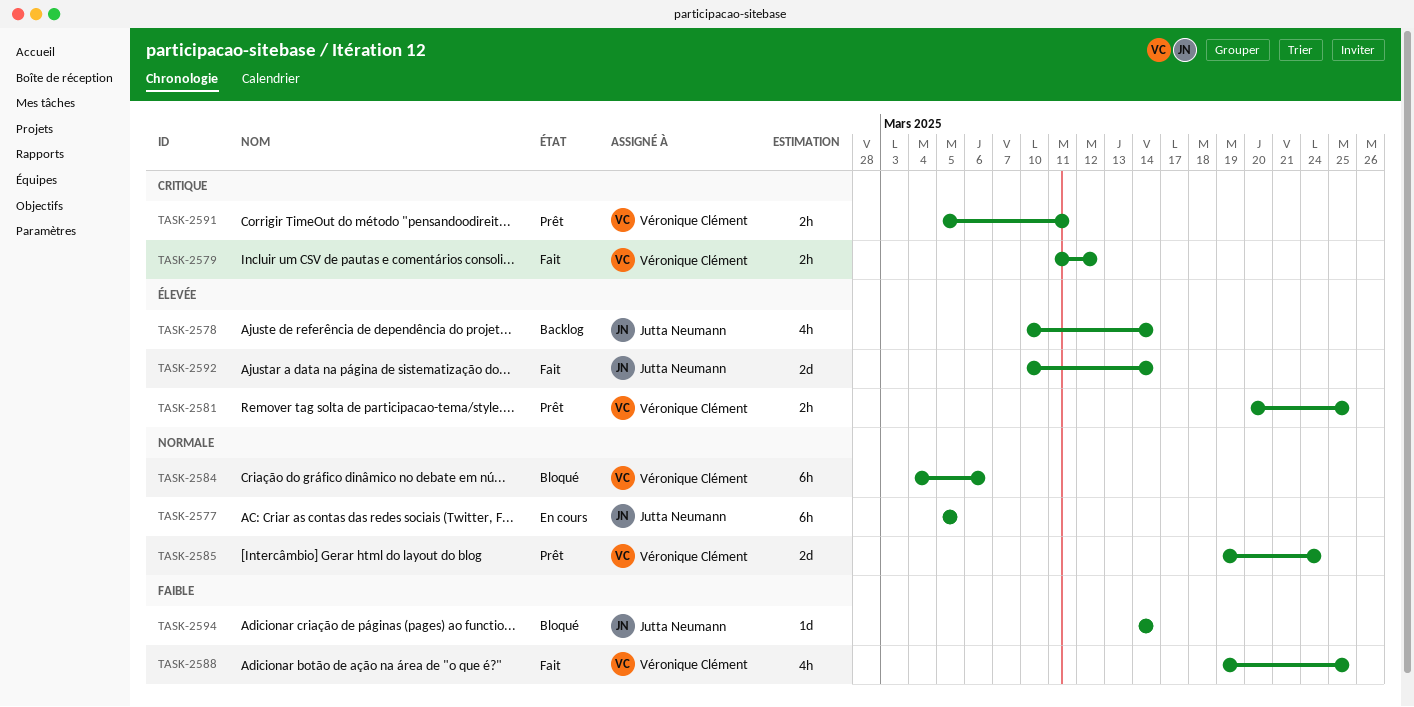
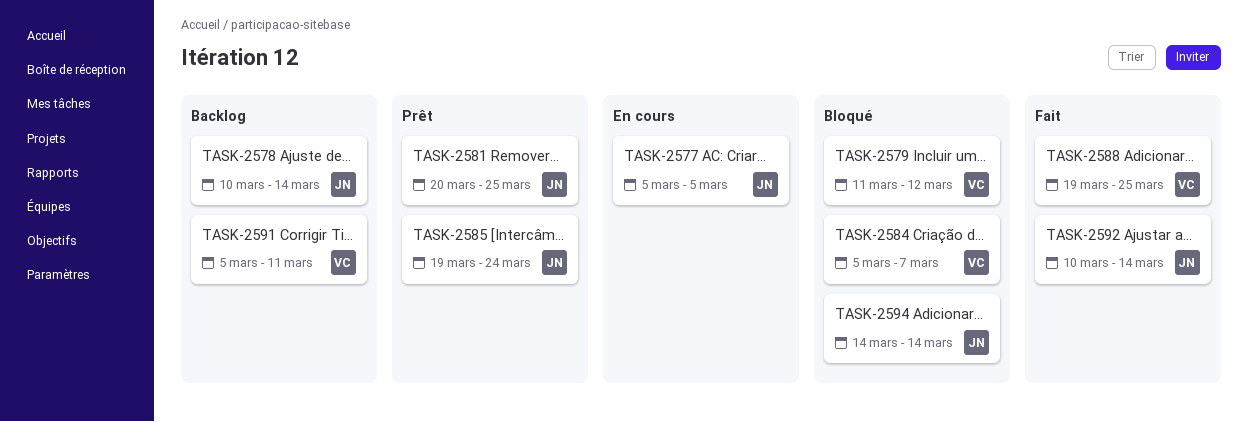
TASK-2579, status: Fait -> Bloqué
TASK-2581, owner: Véronique Clément -> Jutta Neumann
TASK-2584, start: Mar 4 -> Mar 5
TASK-2584, due: Mar 6 -> Mar 7
TASK-2585, owner: Véronique Clément -> Jutta Neumann
TASK-2591, status: Prêt -> Backlog

